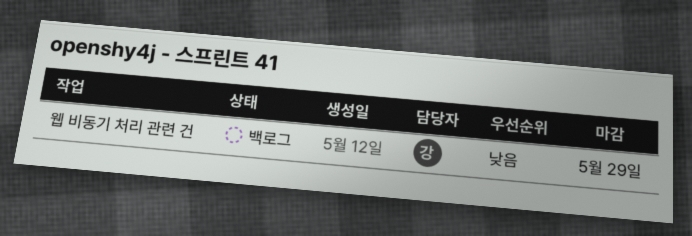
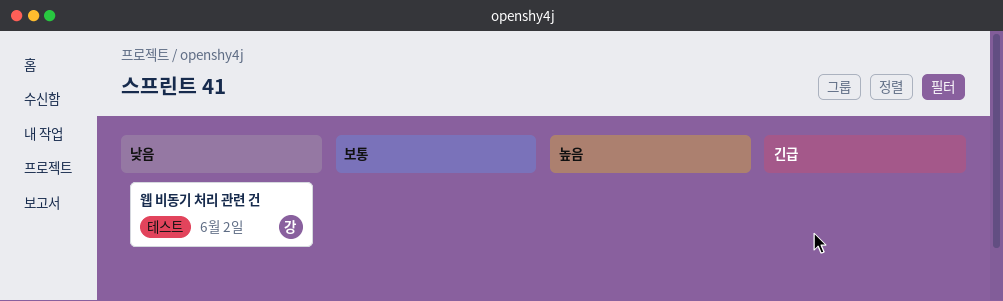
웹 비동기 처리 관련 건, due: May 29 -> Jun 2

